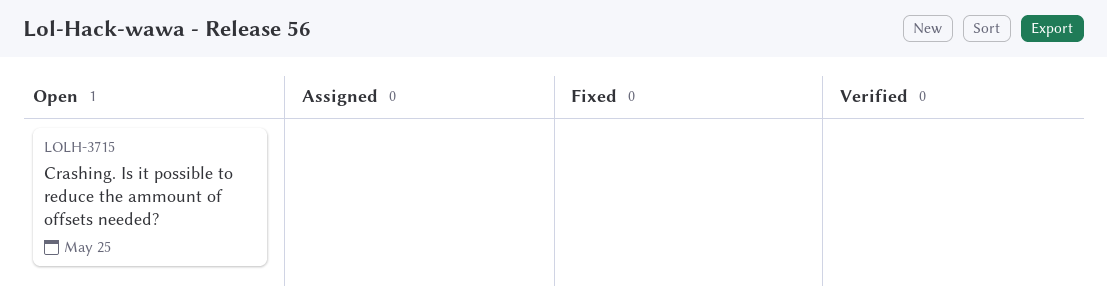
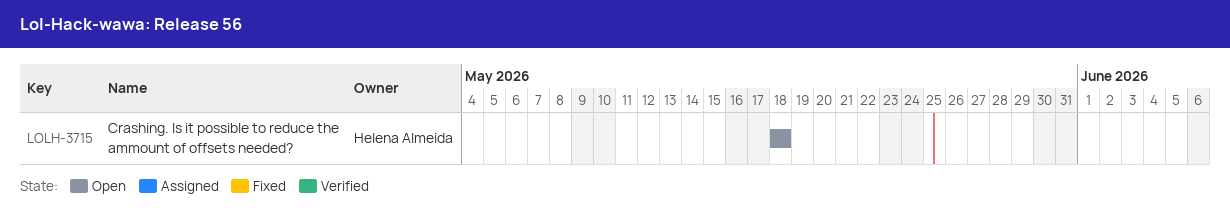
LOLH-3715, due: May 25 -> May 18

